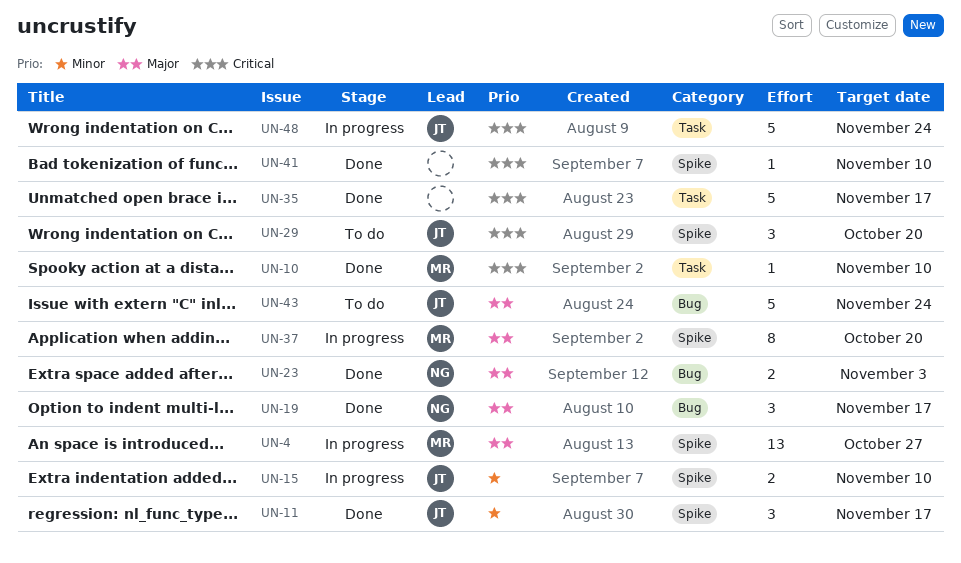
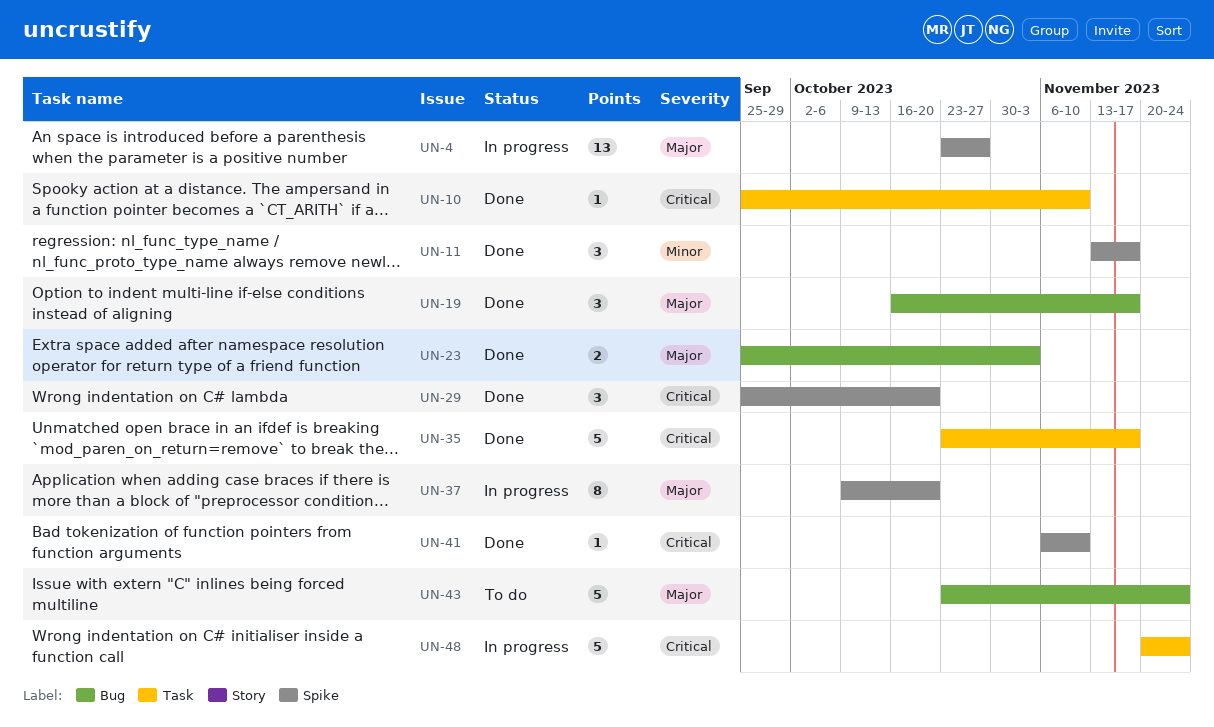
UN-15: present -> none
UN-29, status: To do -> Done

